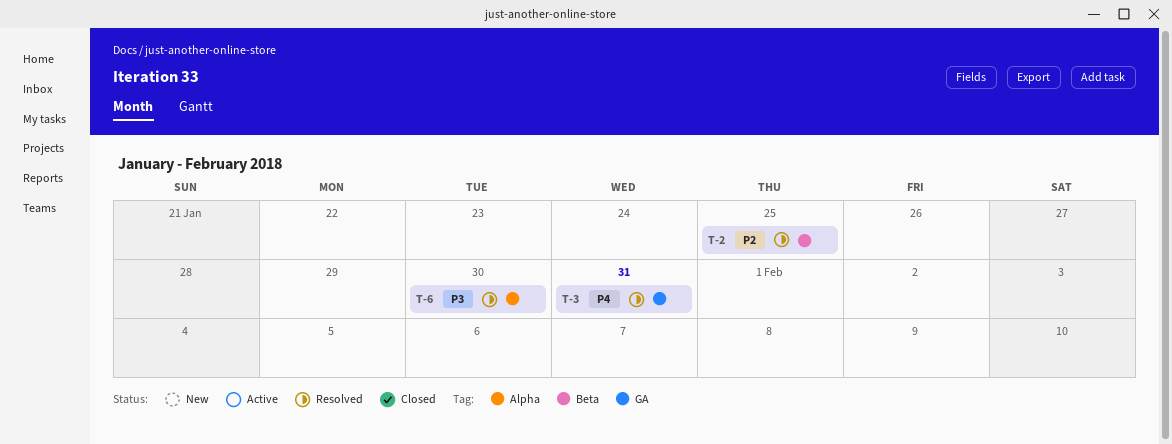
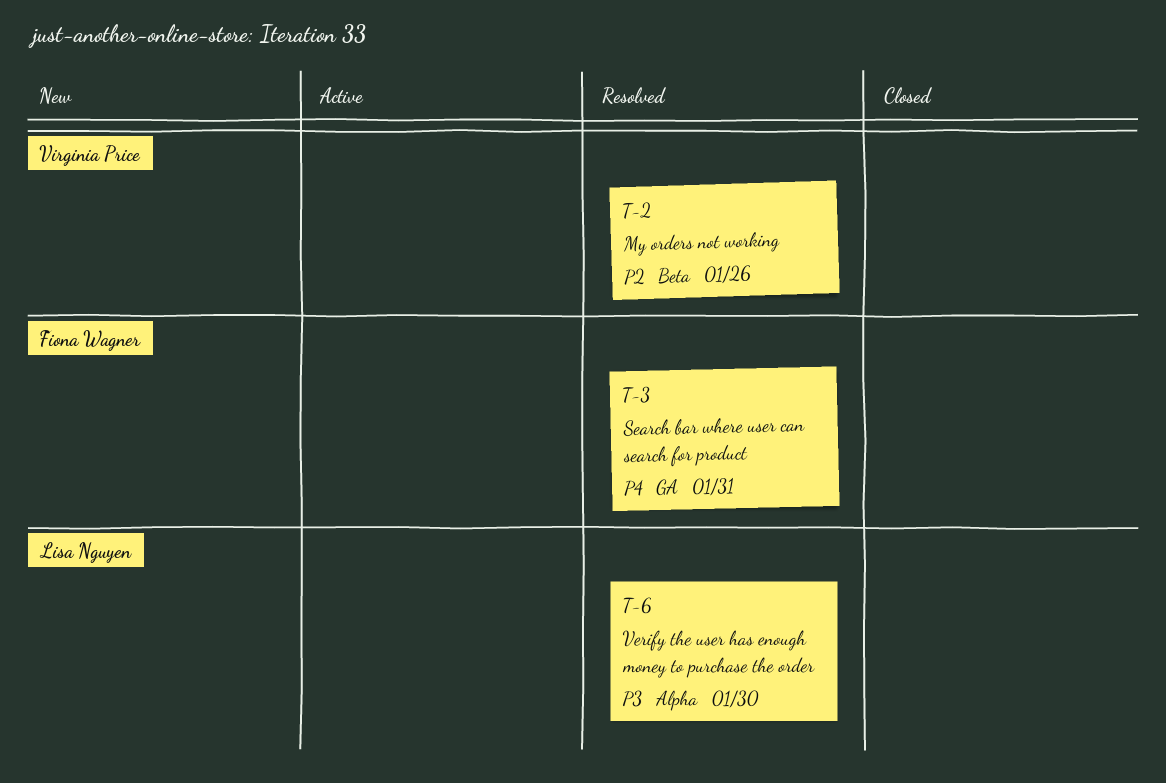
T-2, due: Jan 25 -> Jan 26

